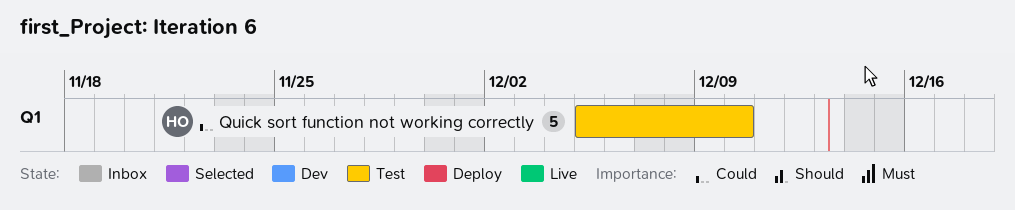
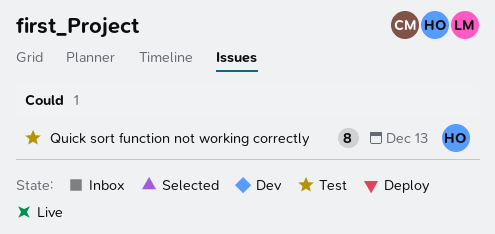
Quick sort function not working correctly, estimate: 5 -> 8
Quick sort function not working correctly, due: Dec 10 -> Dec 13

